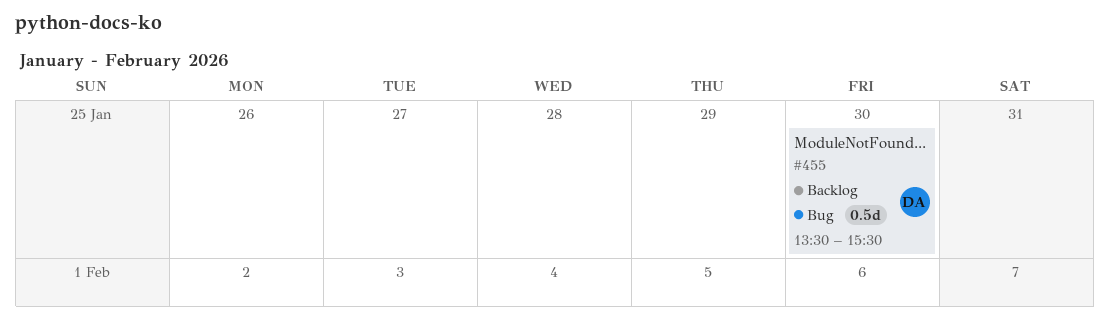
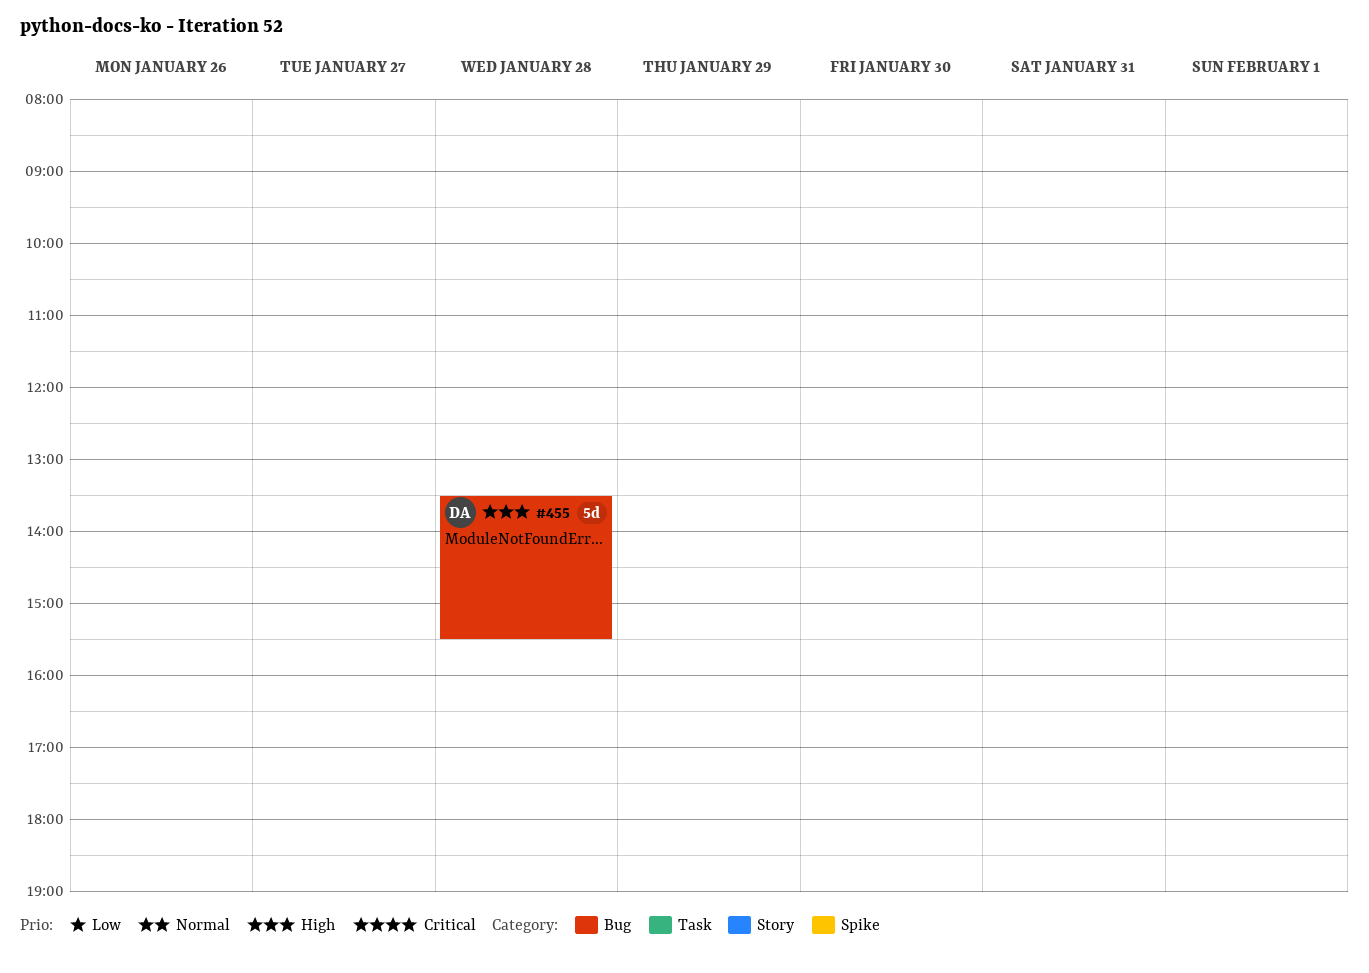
#455, estimate: 0.5d -> 5d
#455, day: Jan 30 -> Jan 28

